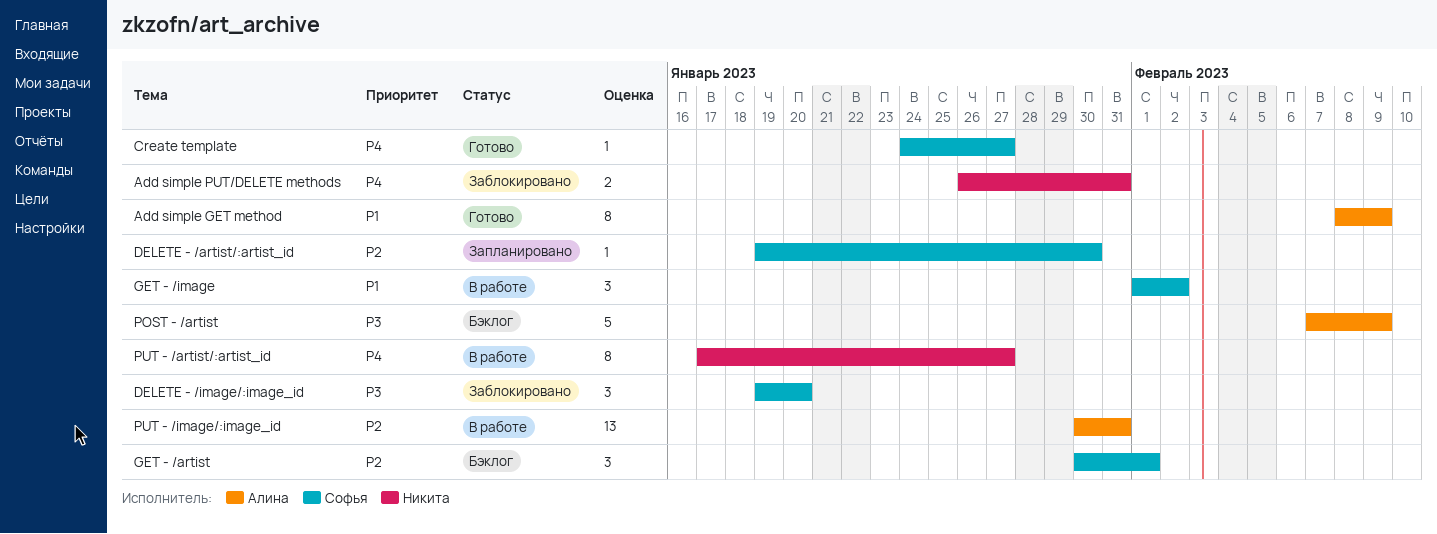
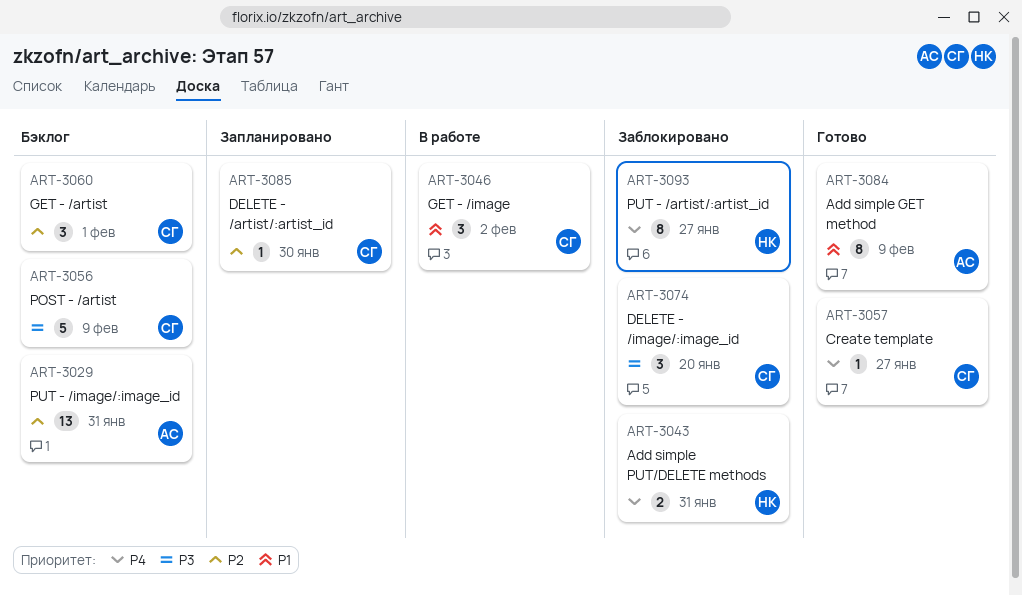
POST - /artist, owner: Алина -> Софья
PUT - /artist/:artist_id, status: В работе -> Заблокировано
PUT - /image/:image_id, status: В работе -> Бэклог

